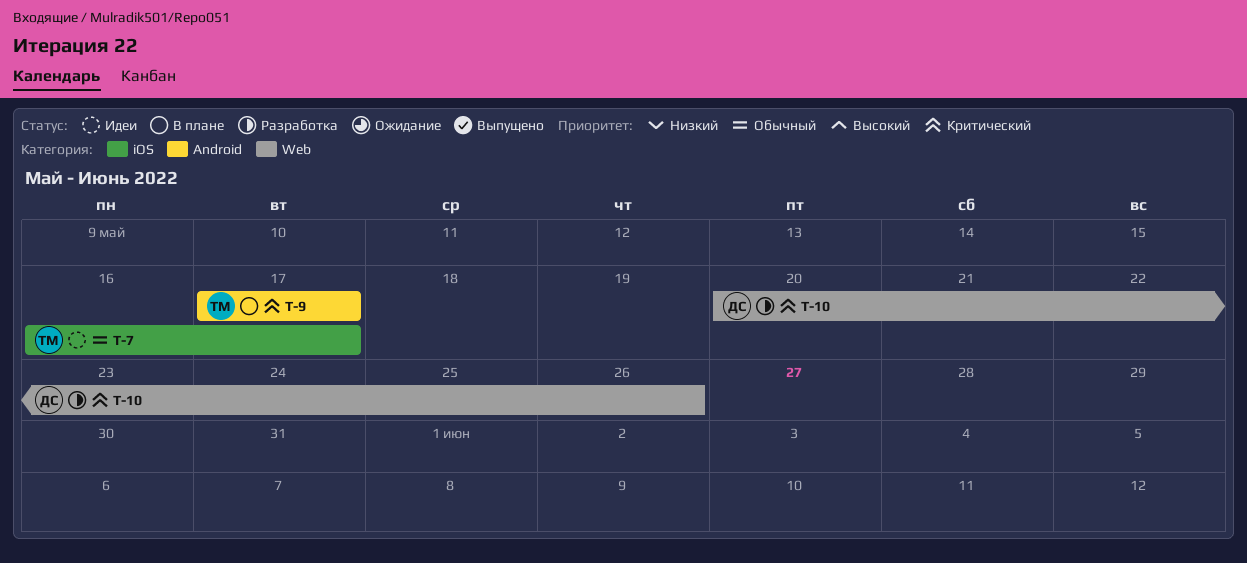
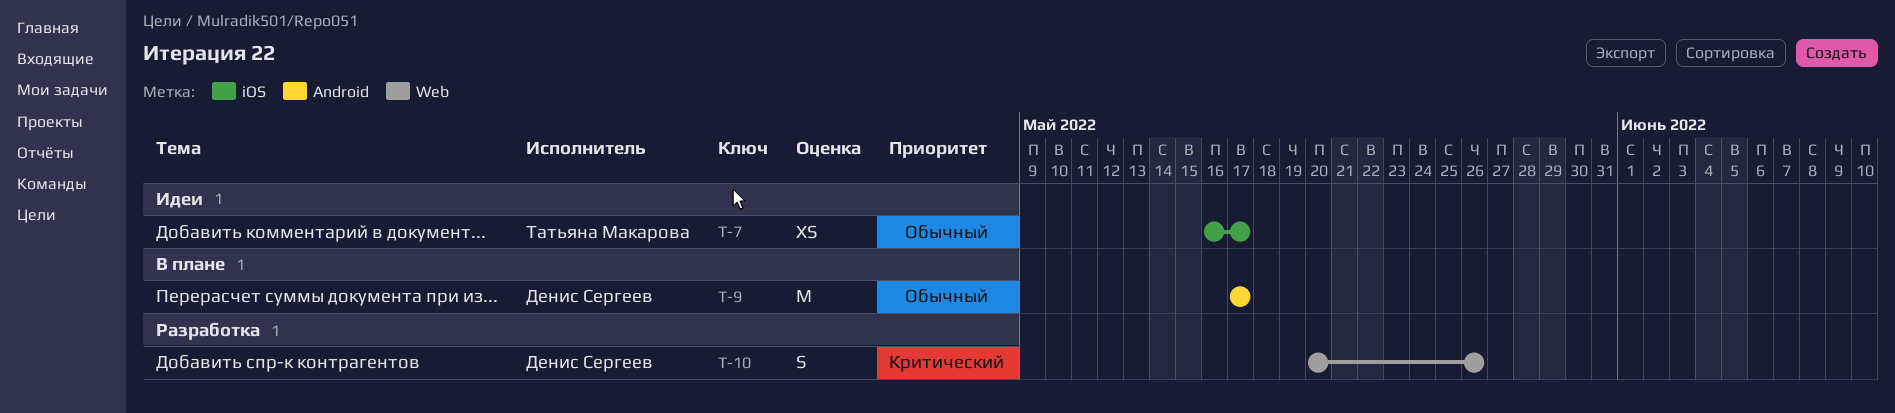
T-9, owner: Татьяна Макарова -> Денис Сергеев
T-9, priority: Критический -> Обычный

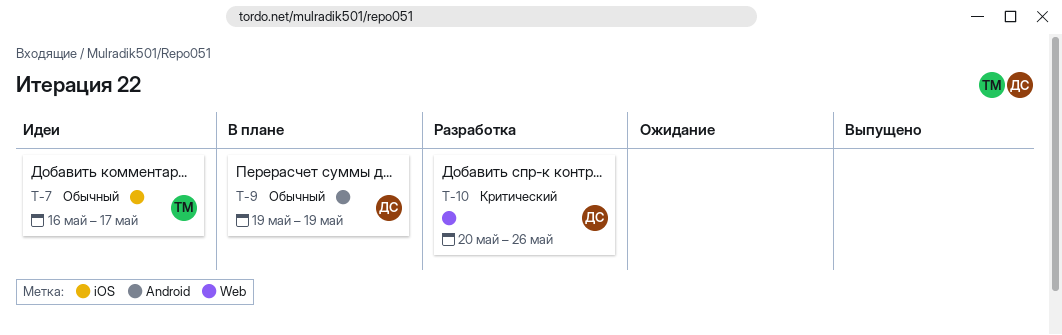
T-9, start: May 17 -> May 19
T-9, due: May 17 -> May 19

